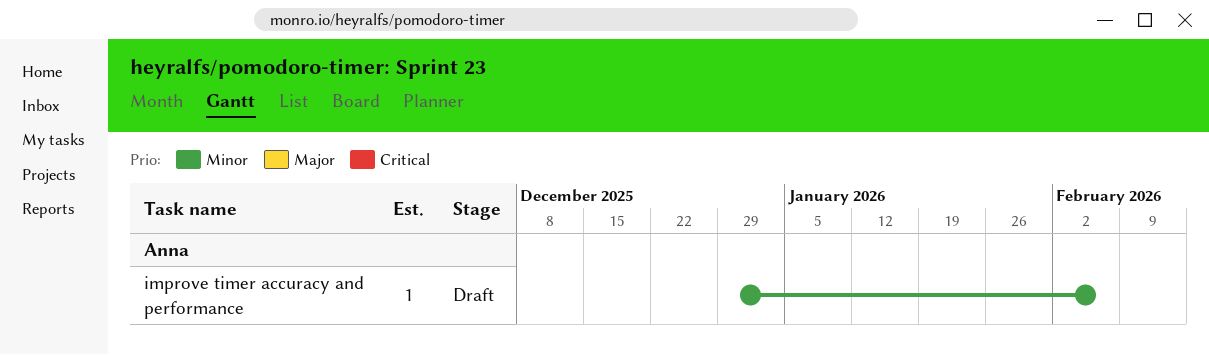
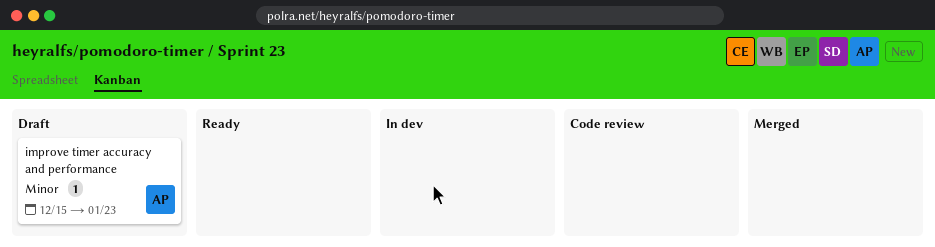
improve timer accuracy and performance, start: Dec 29 -> Dec 15
improve timer accuracy and performance, due: Feb 6 -> Jan 23

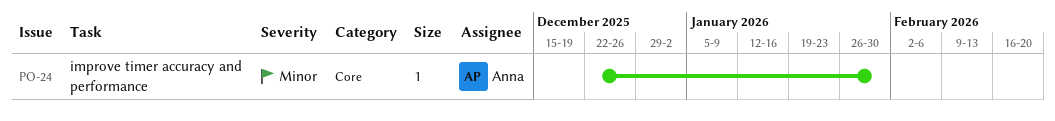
improve timer accuracy and performance, start: Dec 15 -> Dec 22
improve timer accuracy and performance, due: Jan 23 -> Jan 30

